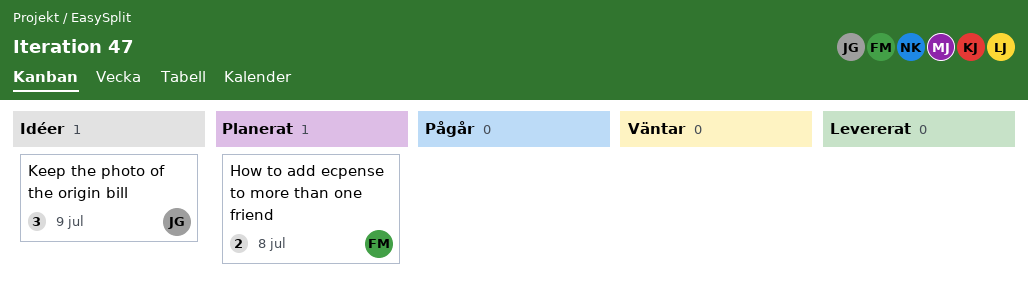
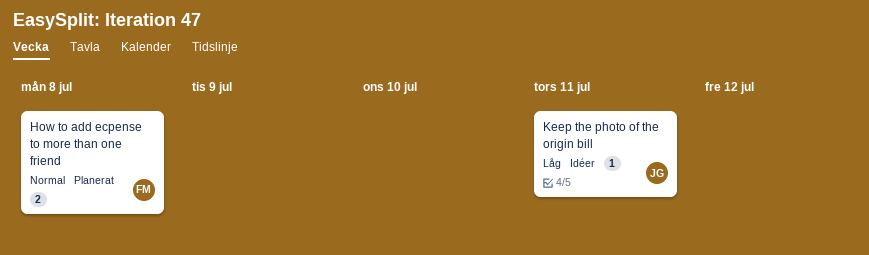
Keep the photo of the origin bill, estimate: 3 -> 1
Keep the photo of the origin bill, due: Jul 9 -> Jul 11

